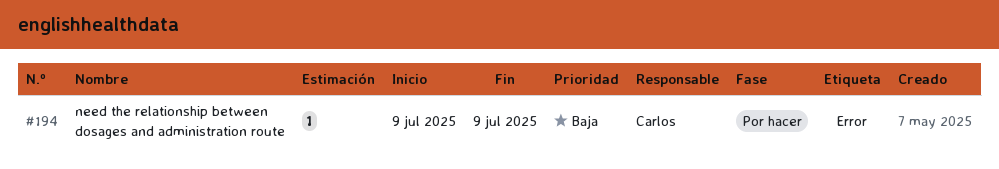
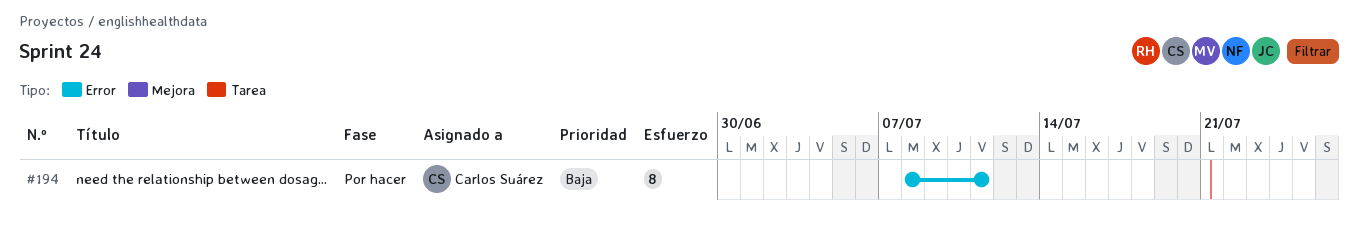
#194, estimate: 1 -> 8
#194, start: Jul 9 -> Jul 8
#194, due: Jul 9 -> Jul 11

